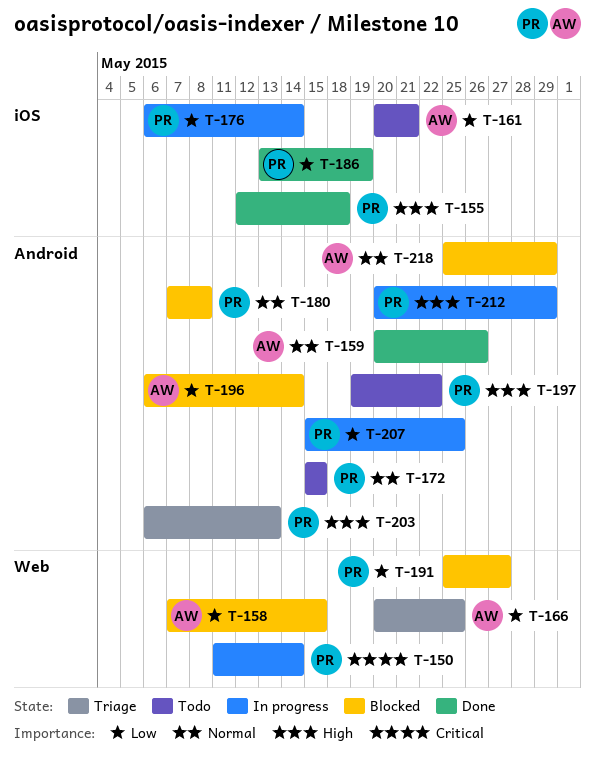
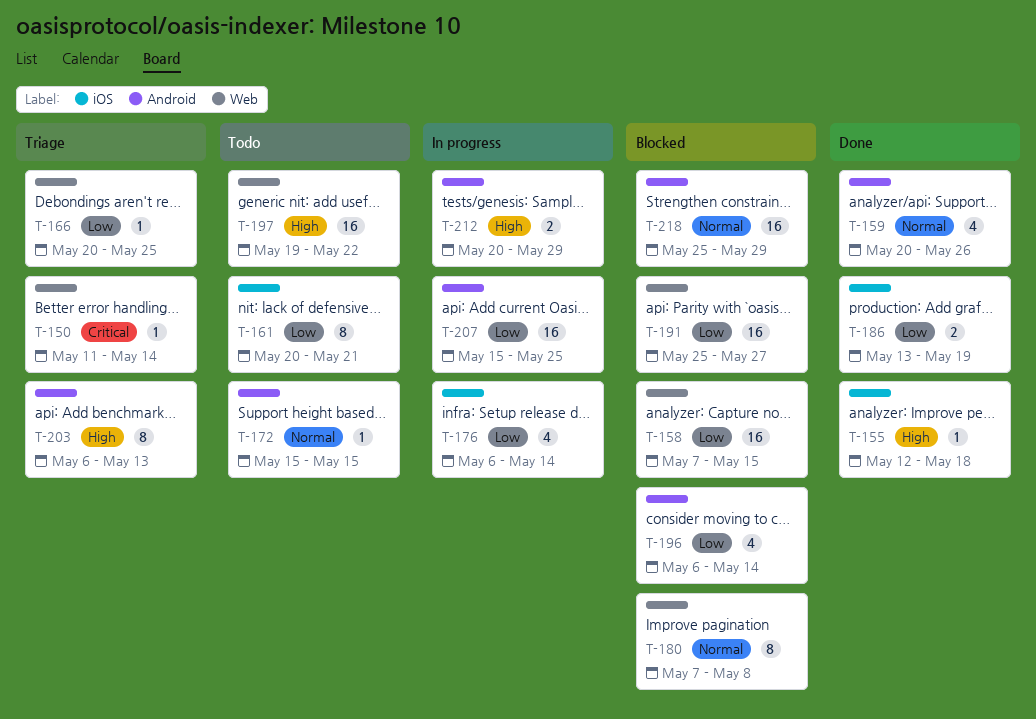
T-150, status: In progress -> Triage
T-180, label: Android -> Web
T-197, label: Android -> Web

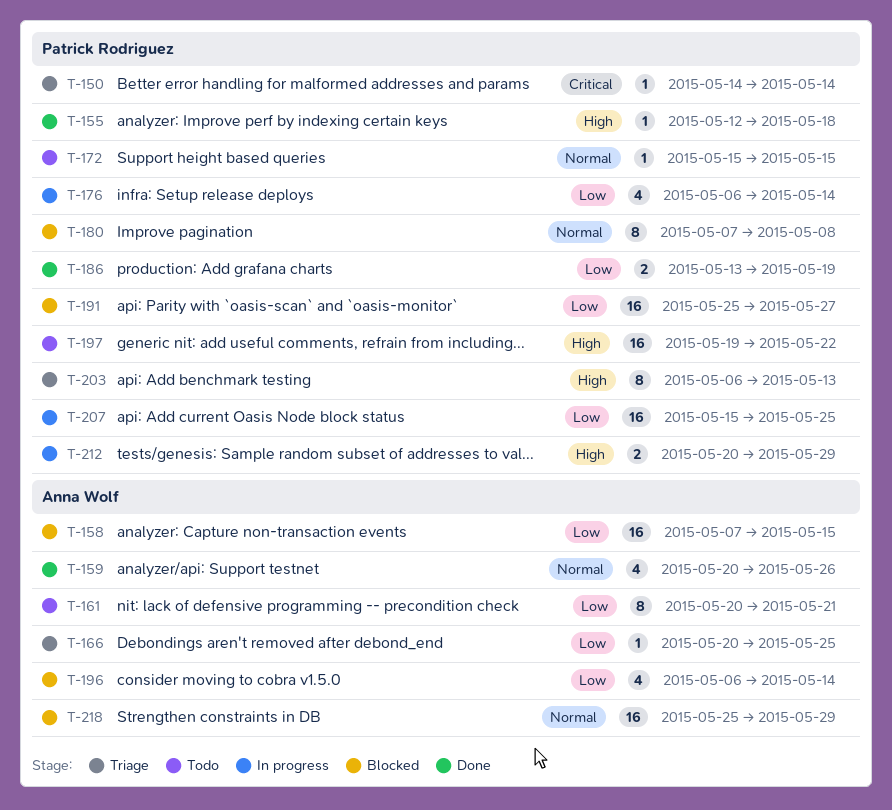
T-150, start: May 11 -> May 14

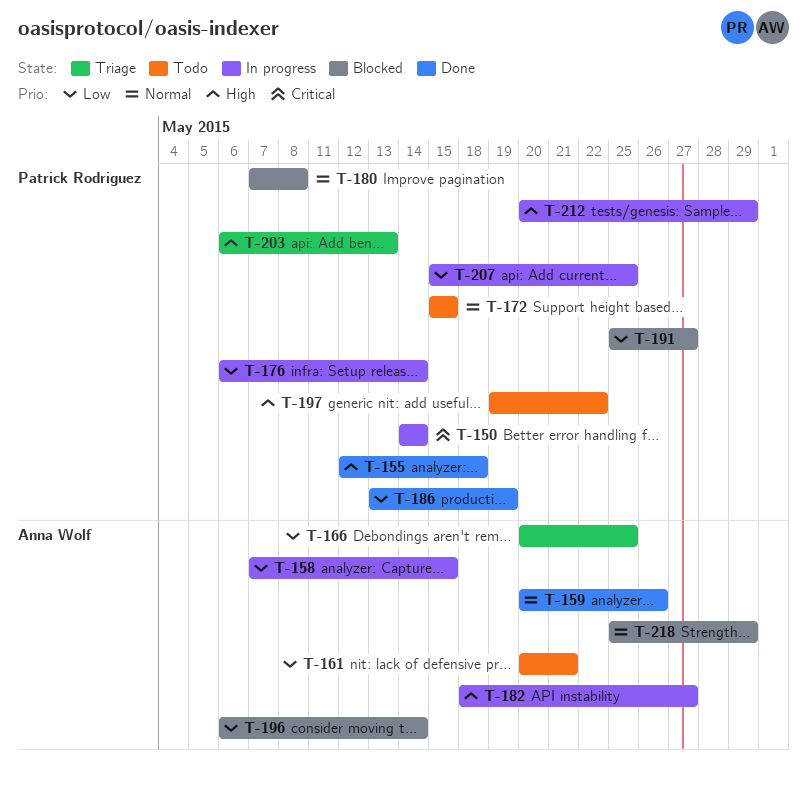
T-150, status: Triage -> In progress
T-158, status: Blocked -> In progress
T-182: none -> present

